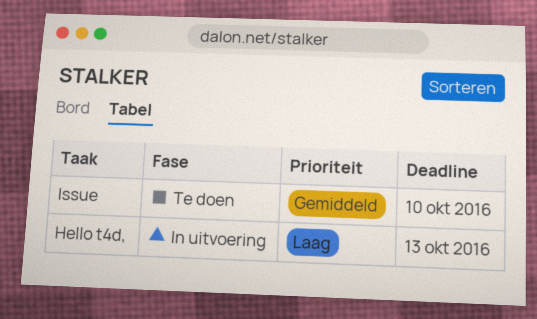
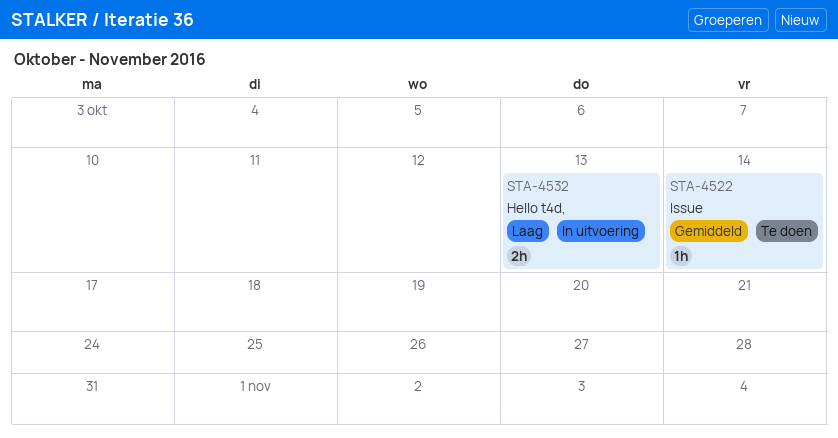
Issue, due: Oct 10 -> Oct 14

